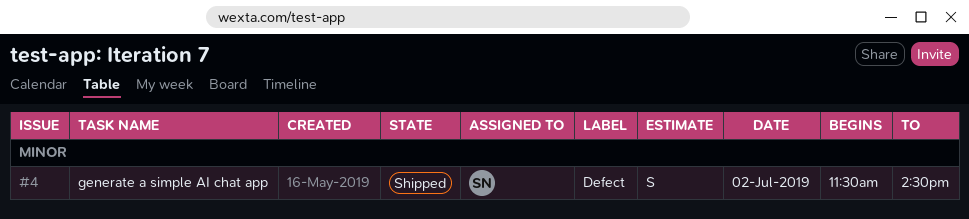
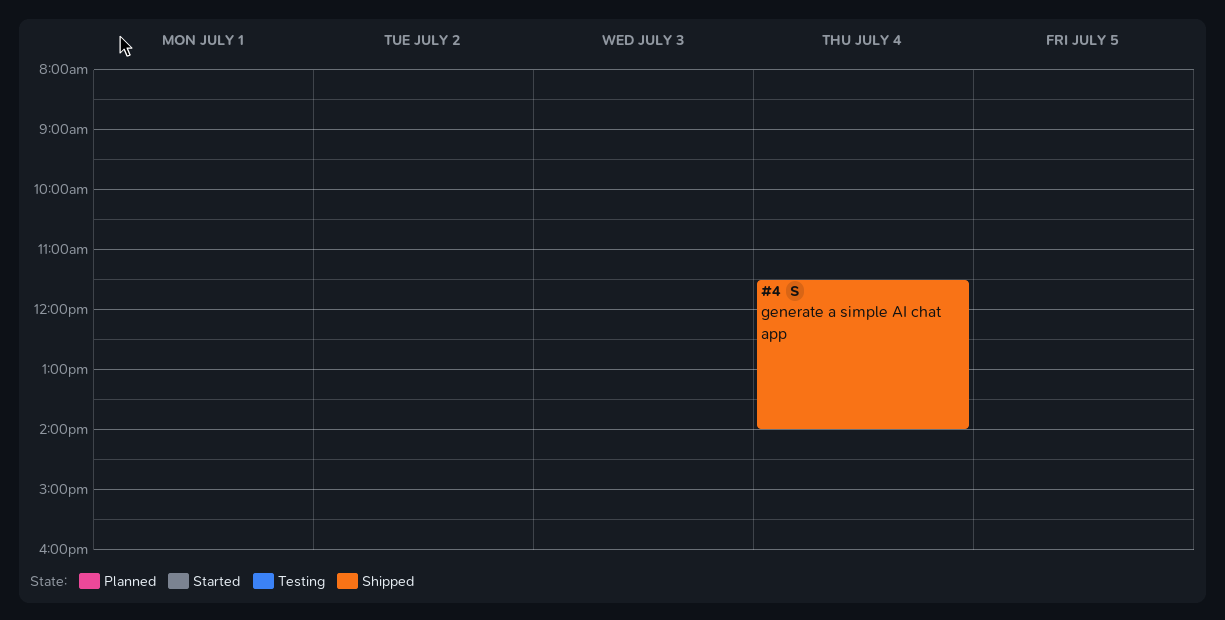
#4, day: Jul 2 -> Jul 4
#4, ends: 14:30 -> 14:00

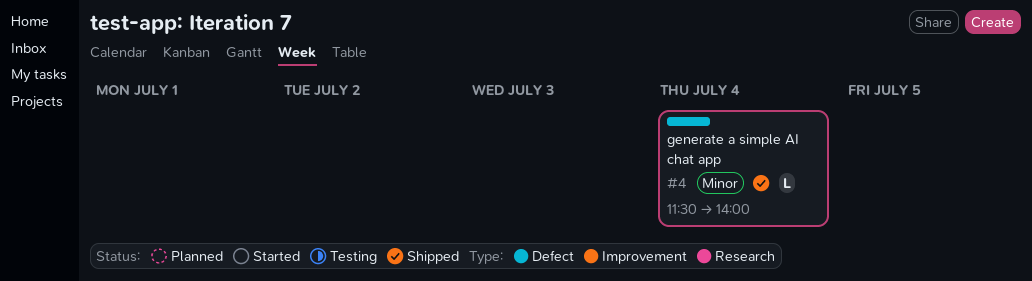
#4, estimate: S -> L

